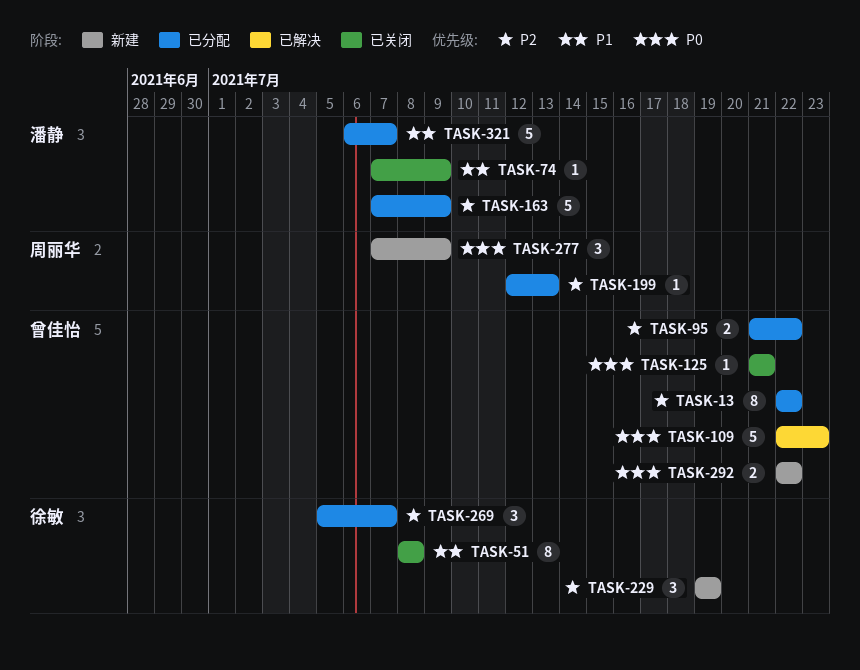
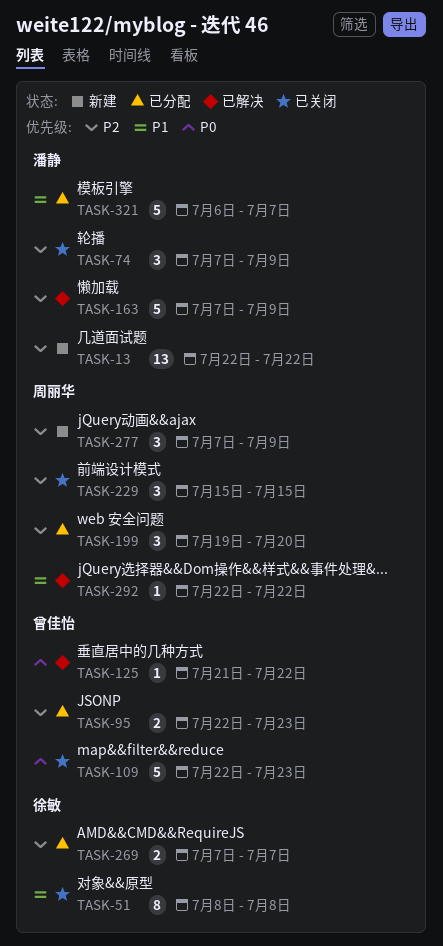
TASK-13, status: 已分配 -> 新建
TASK-13, owner: 曾佳怡 -> 潘静
TASK-13, estimate: 8 -> 13
TASK-74, priority: P1 -> P2
TASK-74, estimate: 1 -> 3
TASK-95, start: Jul 21 -> Jul 22
TASK-95, due: Jul 22 -> Jul 23
TASK-109, status: 已解决 -> 已关闭
TASK-125, status: 已关闭 -> 已解决
TASK-125, due: Jul 21 -> Jul 22
TASK-163, status: 已分配 -> 已解决
TASK-199, estimate: 1 -> 3
TASK-199, start: Jul 12 -> Jul 19
TASK-199, due: Jul 13 -> Jul 20
TASK-229, status: 新建 -> 已关闭
TASK-229, owner: 徐敏 -> 周丽华
TASK-229, start: Jul 19 -> Jul 15
TASK-229, due: Jul 19 -> Jul 15
TASK-269, estimate: 3 -> 2
TASK-269, start: Jul 5 -> Jul 7
TASK-277, priority: P0 -> P2
TASK-292, status: 新建 -> 已解决
TASK-292, owner: 曾佳怡 -> 周丽华
TASK-292, priority: P0 -> P1
TASK-292, estimate: 2 -> 1

